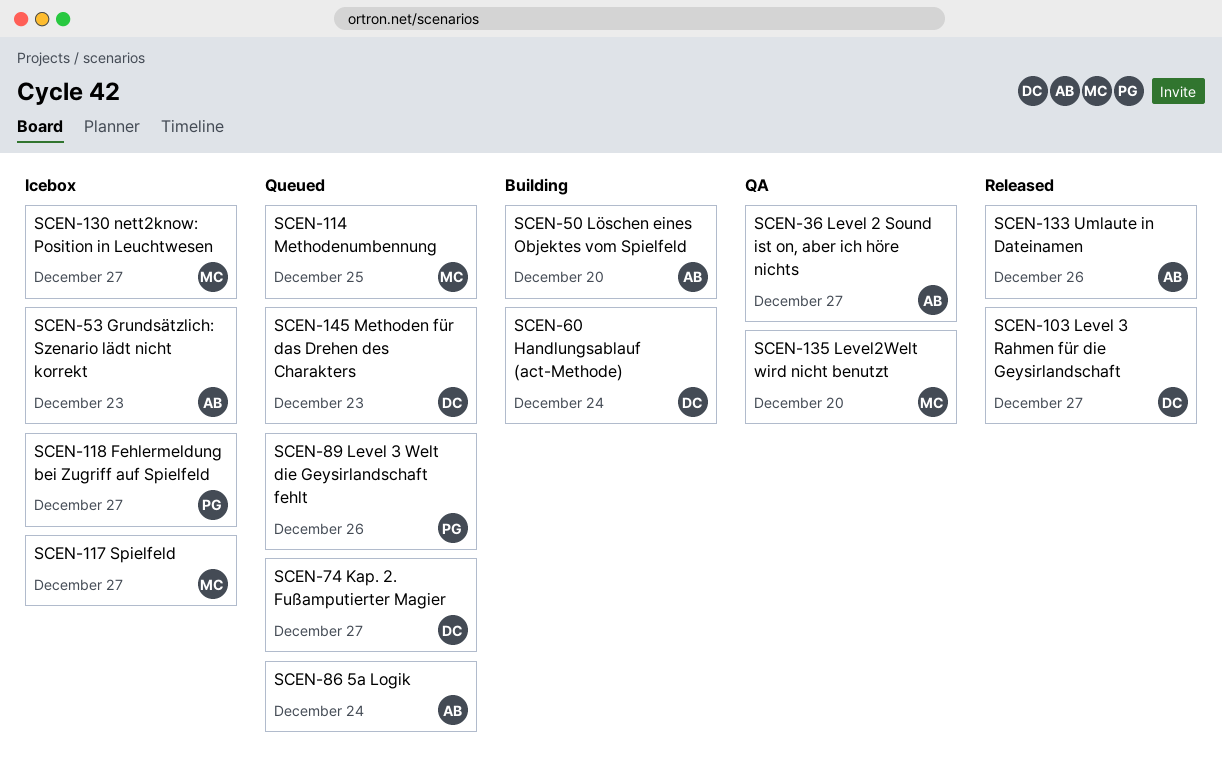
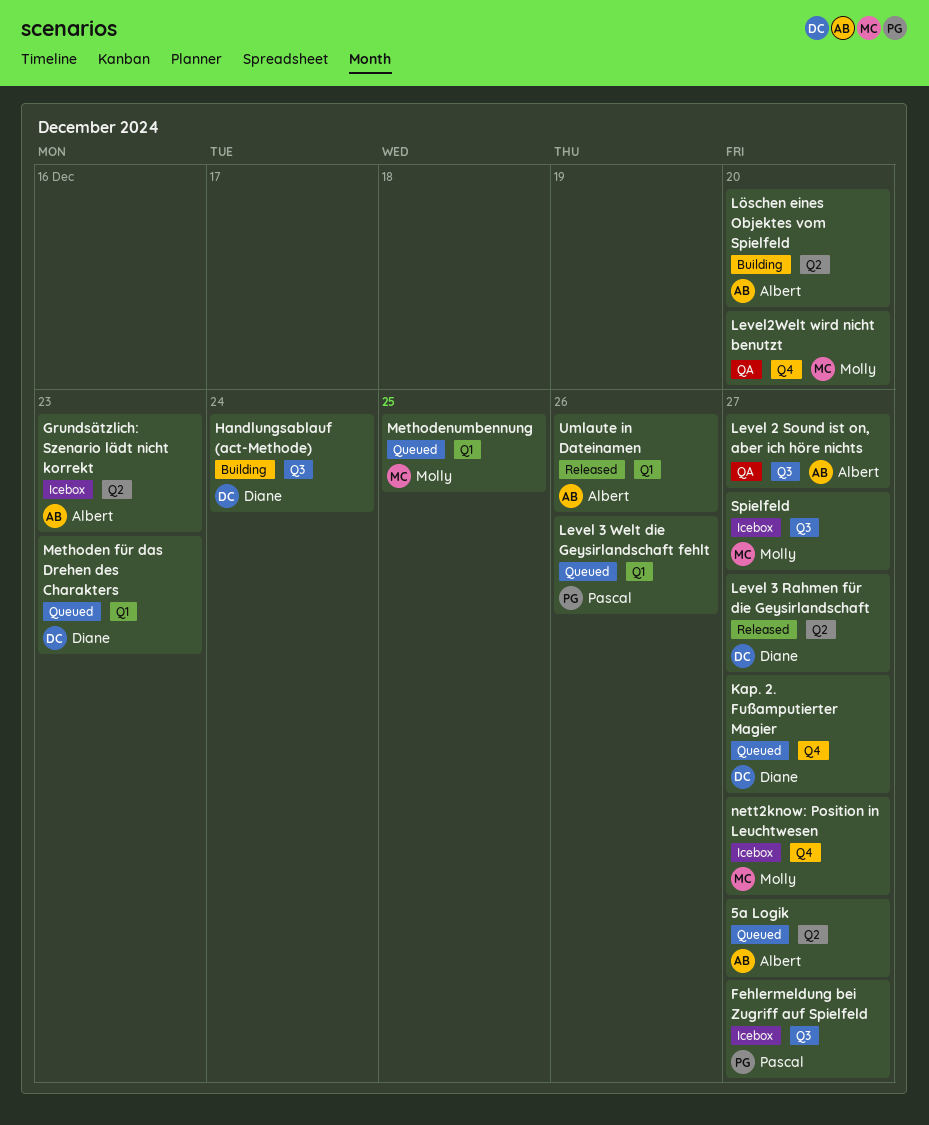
5a Logik, due: Dec 24 -> Dec 27

